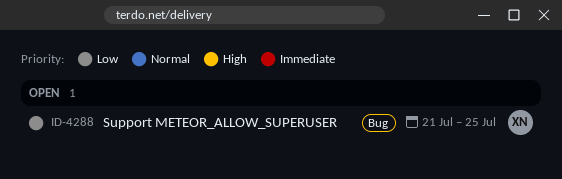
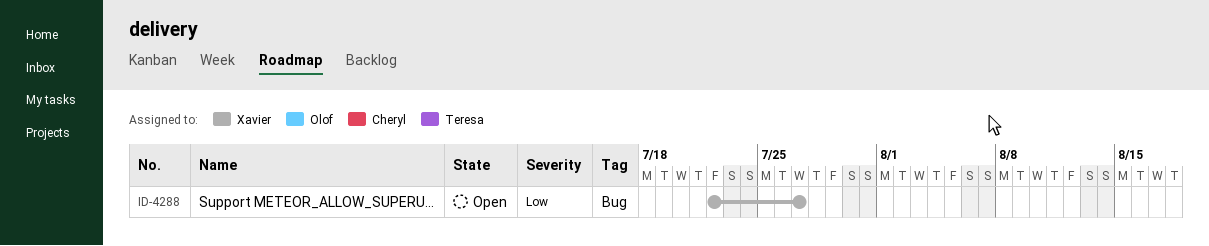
ID-4288, start: Jul 21 -> Jul 22
ID-4288, due: Jul 25 -> Jul 27

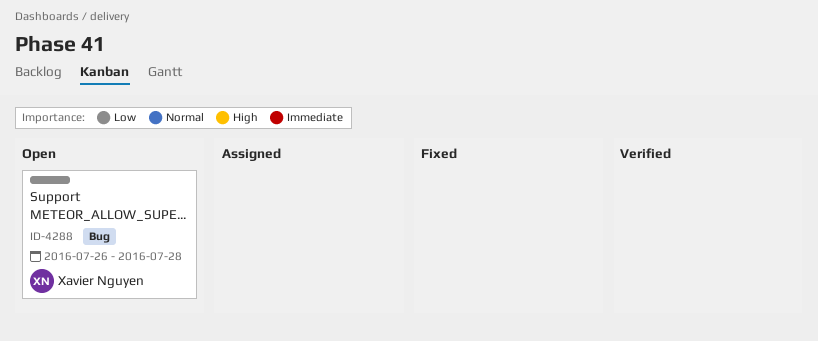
ID-4288, start: Jul 22 -> Jul 26
ID-4288, due: Jul 27 -> Jul 28

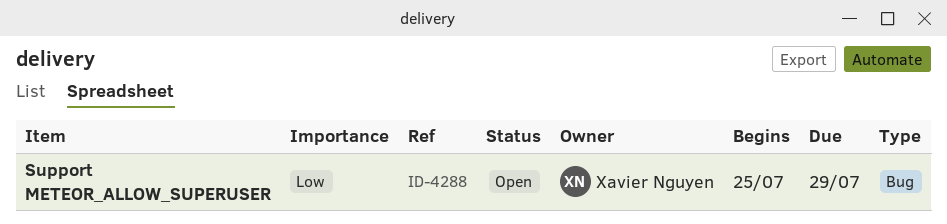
ID-4288, start: Jul 26 -> Jul 25
ID-4288, due: Jul 28 -> Jul 29

